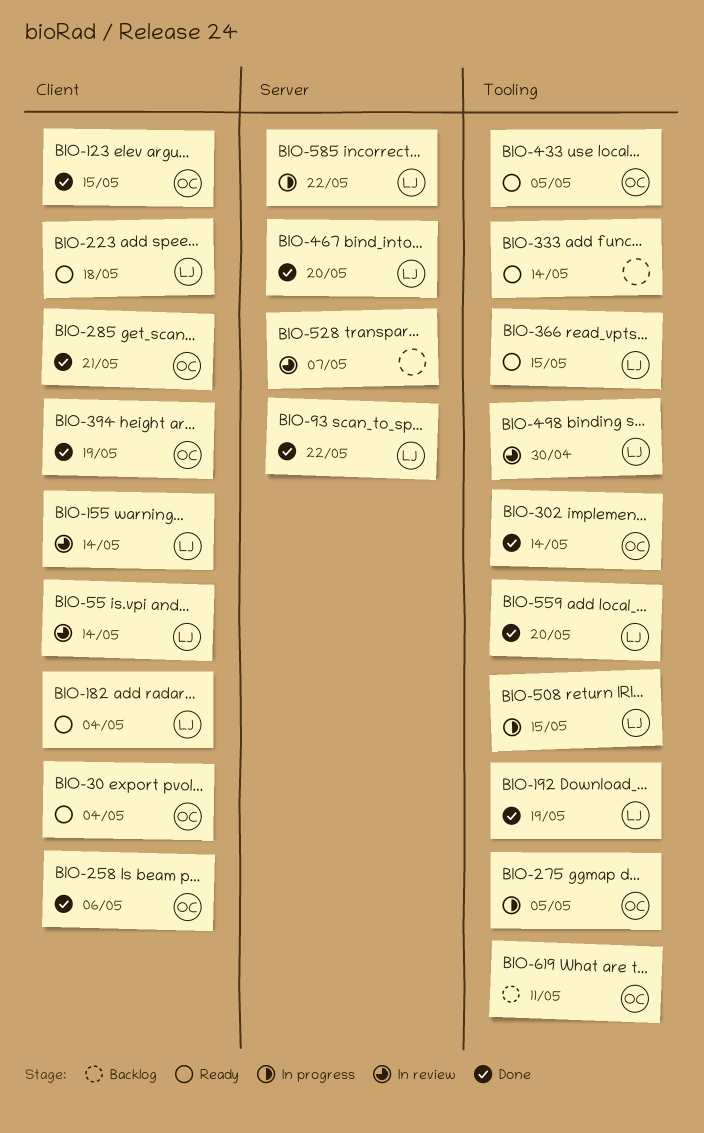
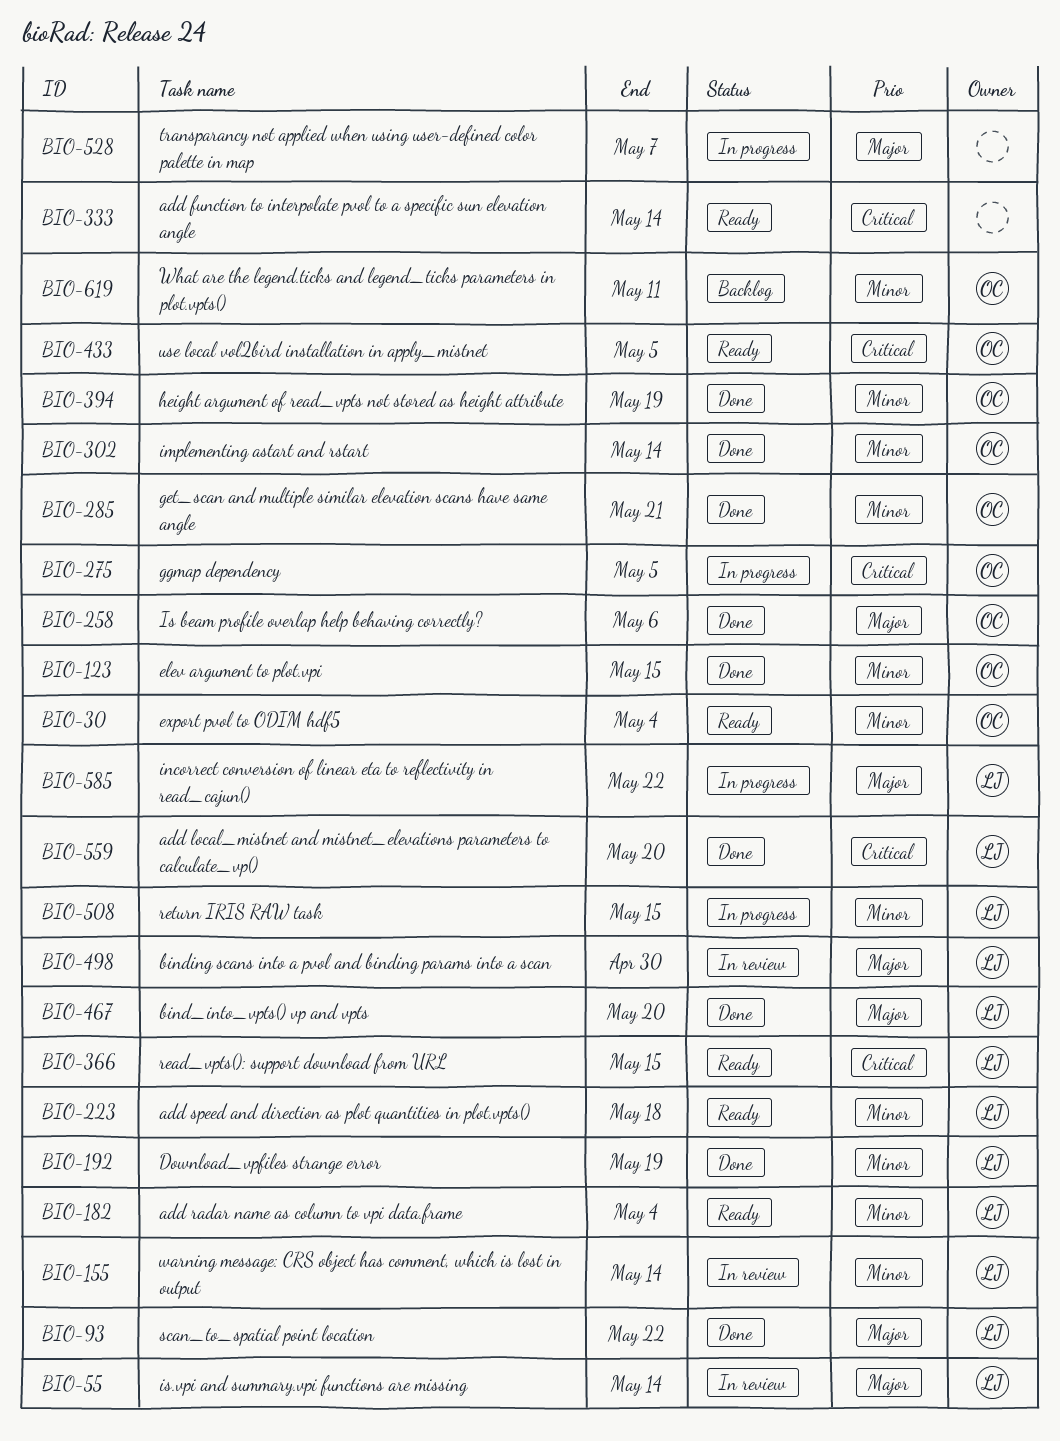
BIO-528, status: In review -> In progress

